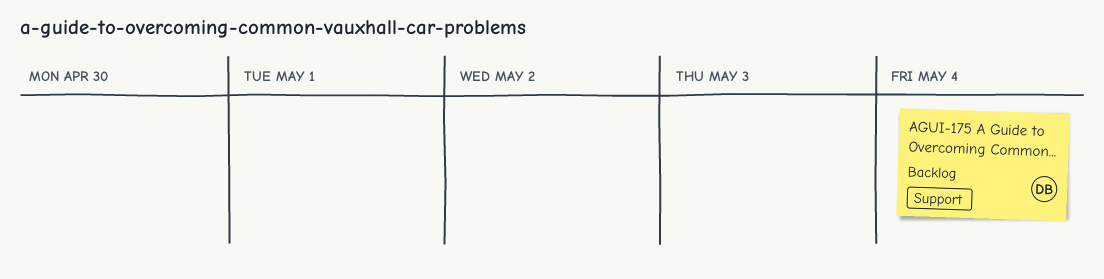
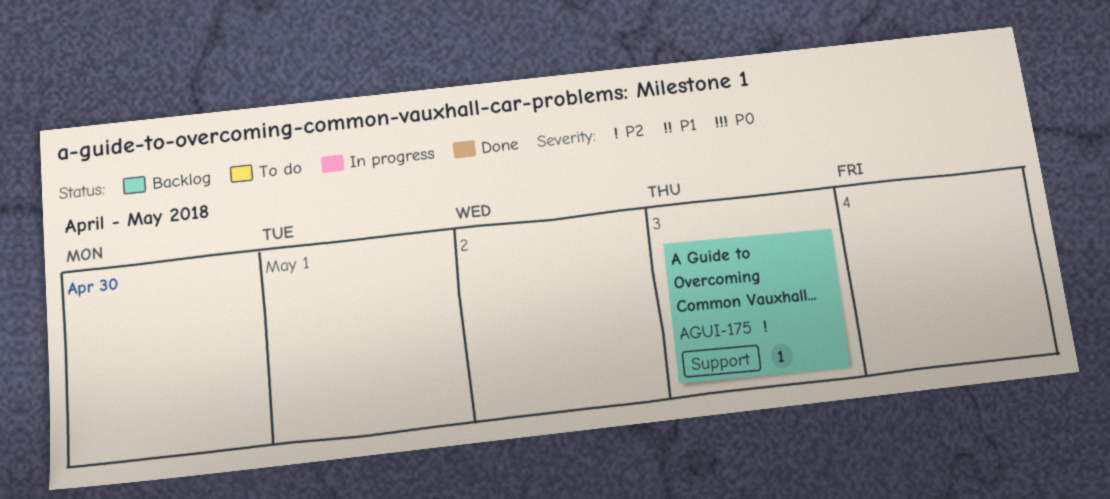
AGUI-175, due: May 4 -> May 3

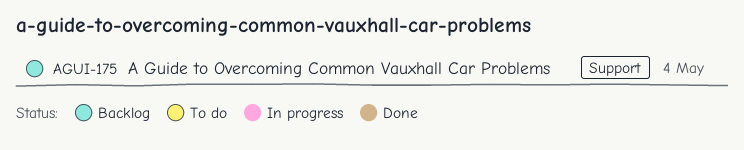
AGUI-175, due: May 3 -> May 4

